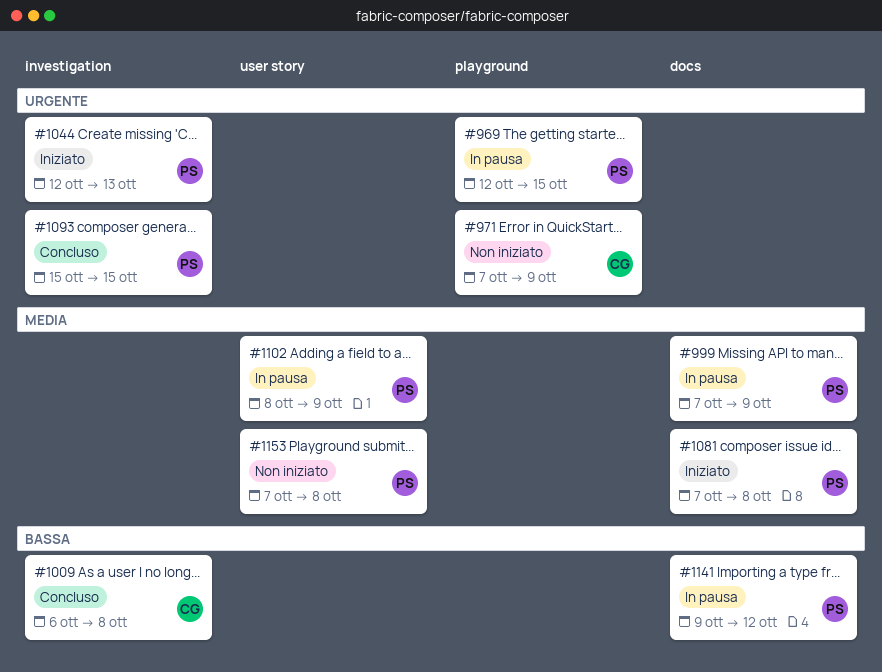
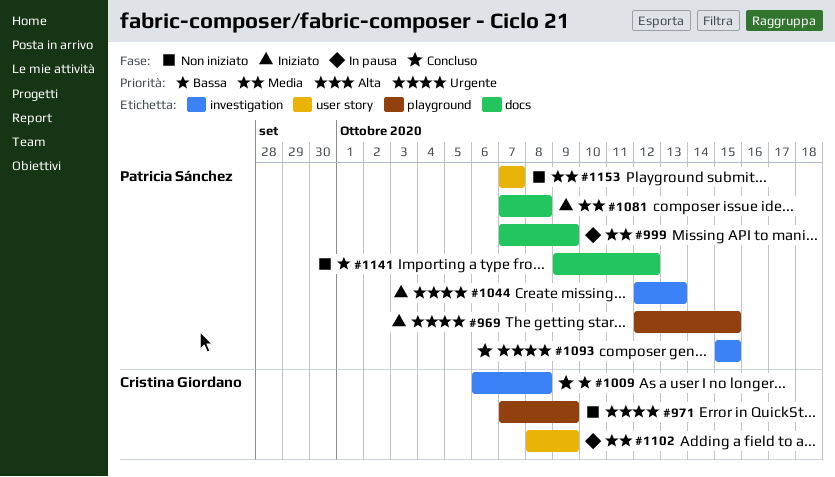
#969, status: In pausa -> Iniziato
#1102, owner: Patricia Sánchez -> Cristina Giordano
#1141, status: In pausa -> Non iniziato
#1153, due: Oct 8 -> Oct 7

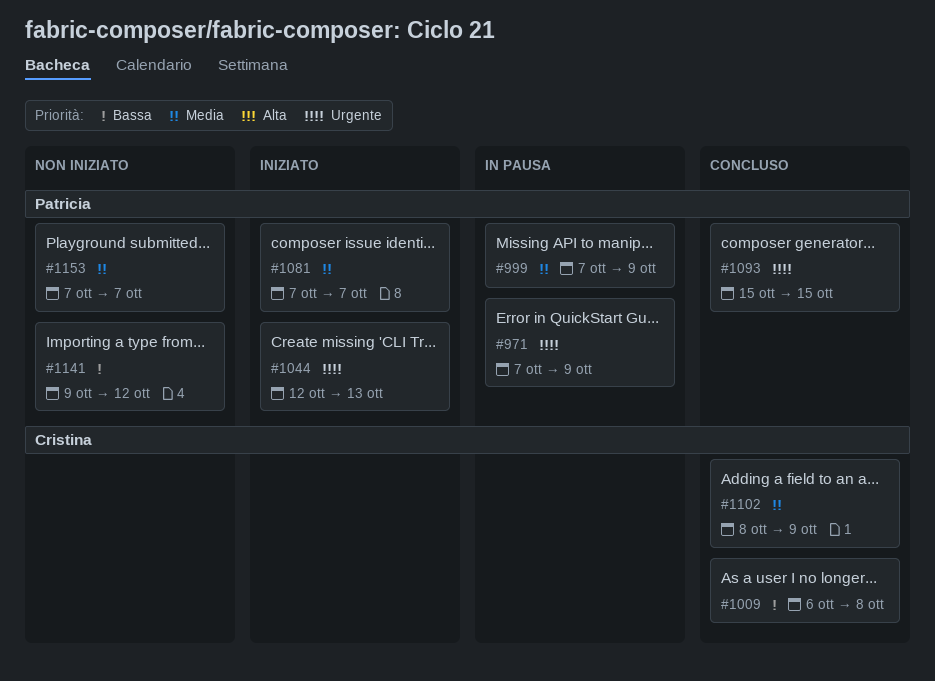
#969: present -> none
#971, status: Non iniziato -> In pausa
#971, owner: Cristina Giordano -> Patricia Sánchez
#1081, due: Oct 8 -> Oct 7
#1102, status: In pausa -> Concluso

